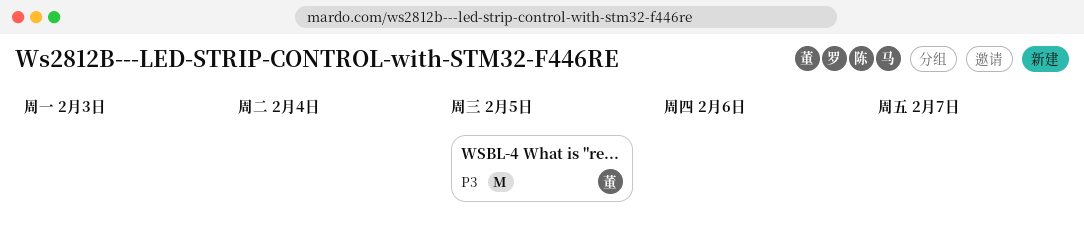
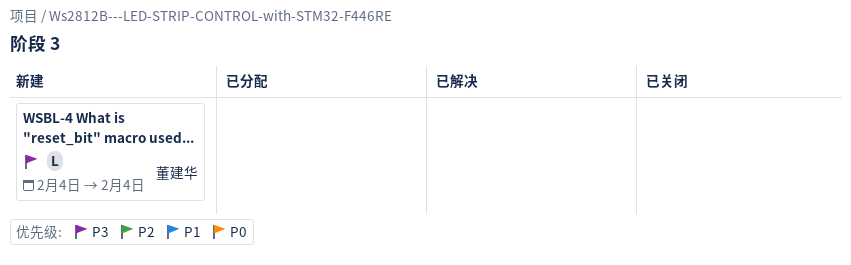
WSBL-4, estimate: M -> L
WSBL-4, due: Feb 5 -> Feb 4

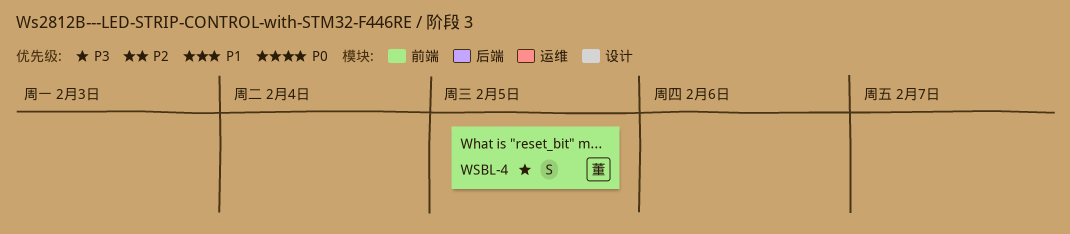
WSBL-4, estimate: L -> S
WSBL-4, due: Feb 4 -> Feb 5

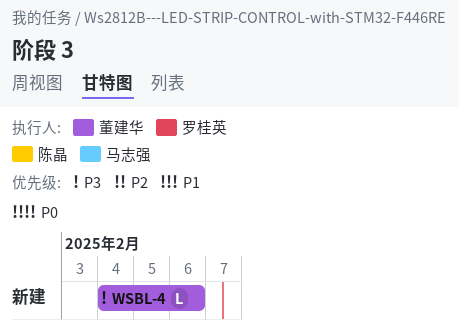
WSBL-4, estimate: S -> L
WSBL-4, due: Feb 5 -> Feb 6

